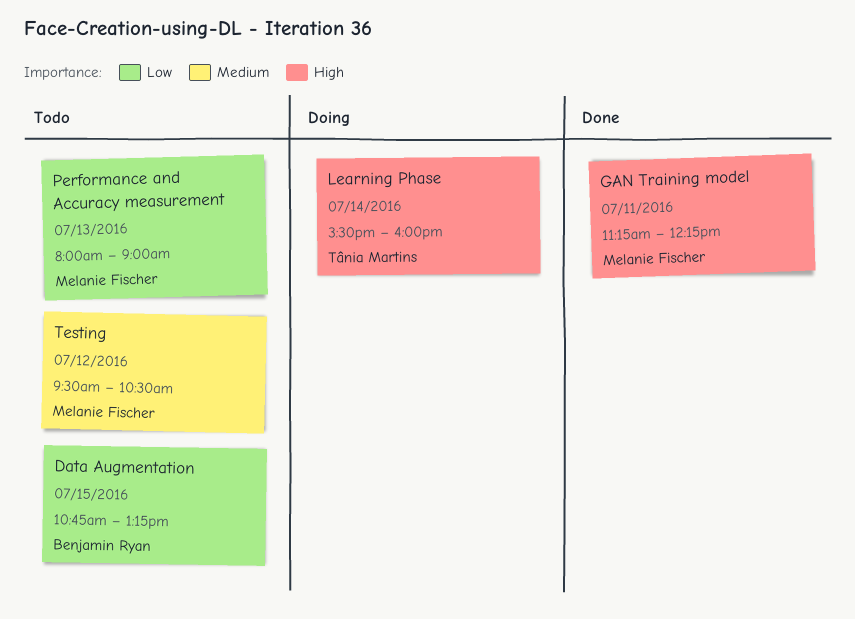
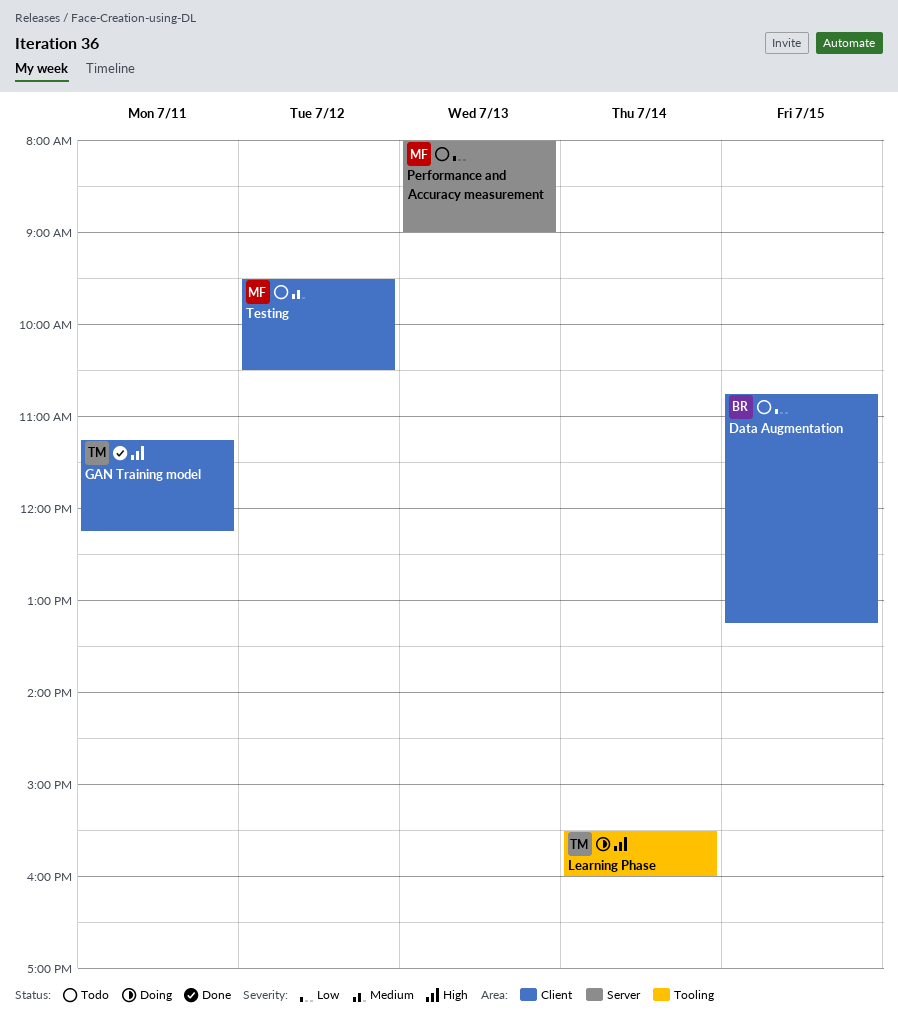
GAN Training model, owner: Melanie Fischer -> Tânia Martins

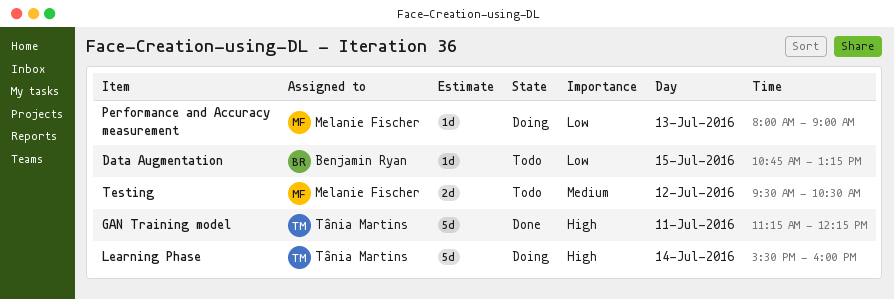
Performance and Accuracy measurement, status: Todo -> Doing

